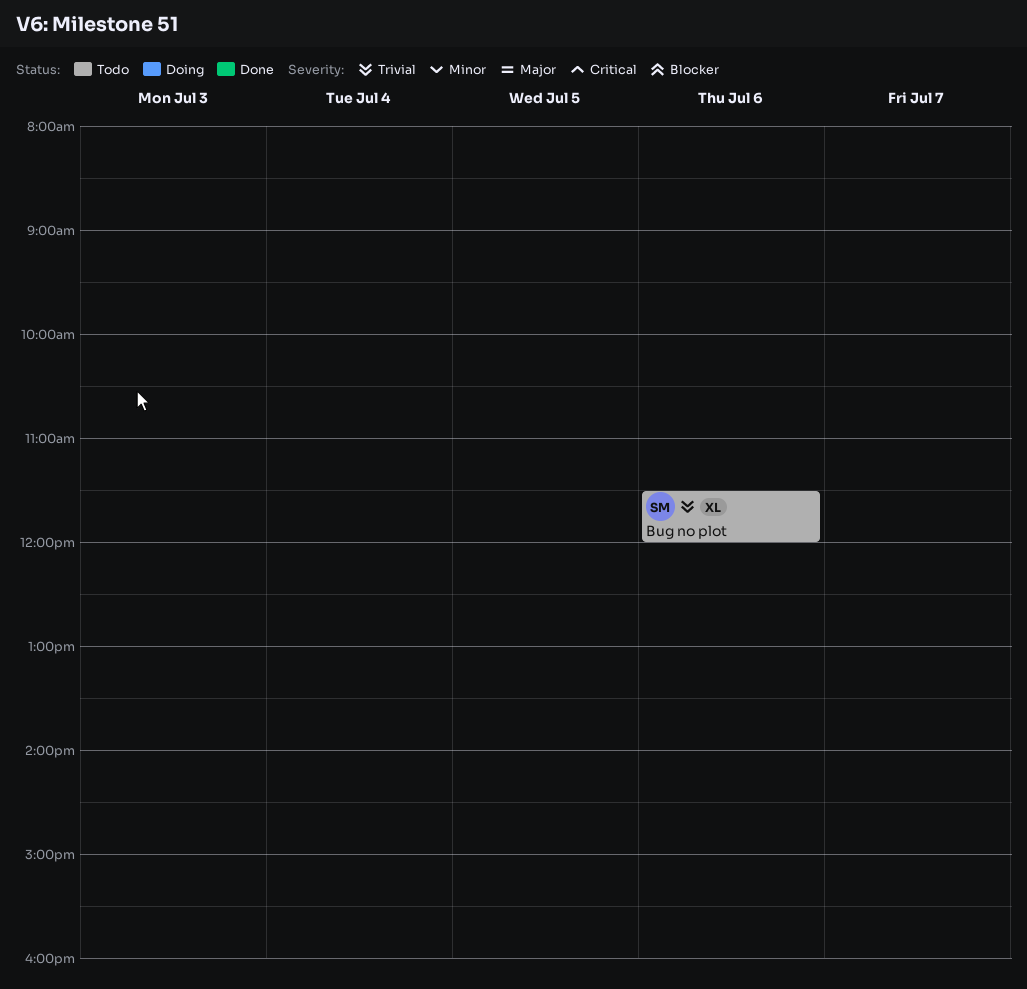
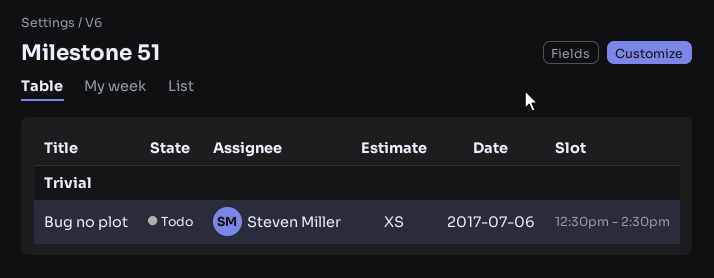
Bug no plot, estimate: XL -> XS
Bug no plot, begins: 11:30 -> 12:30
Bug no plot, ends: 12:00 -> 14:30

